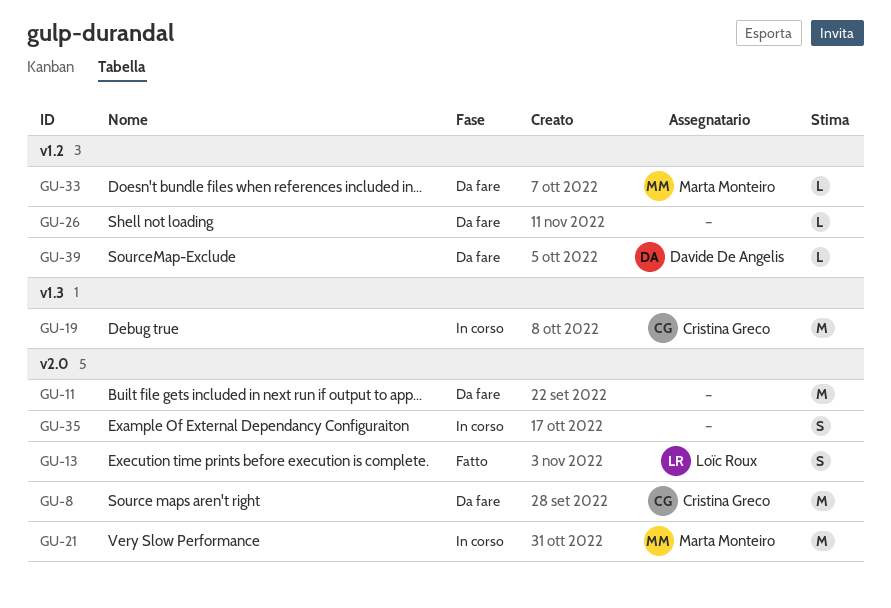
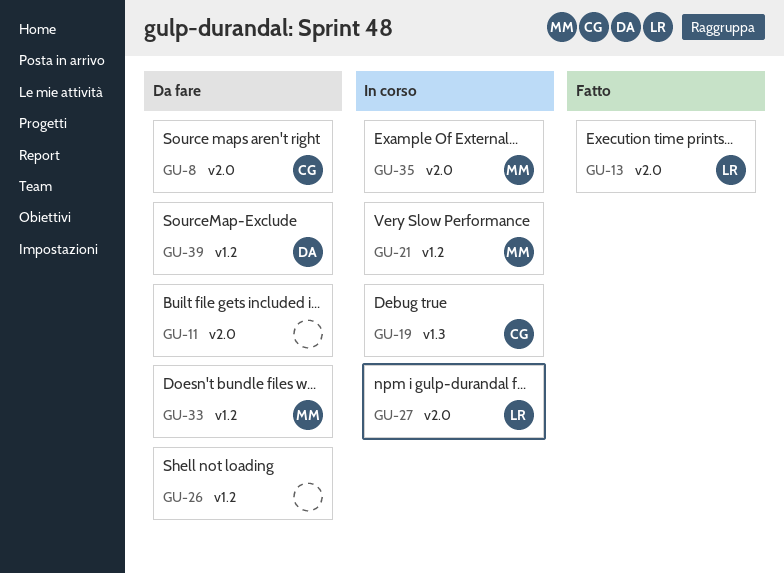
GU-21, label: v2.0 -> v1.2
GU-27: none -> present
GU-35, owner: none -> Marta Monteiro

